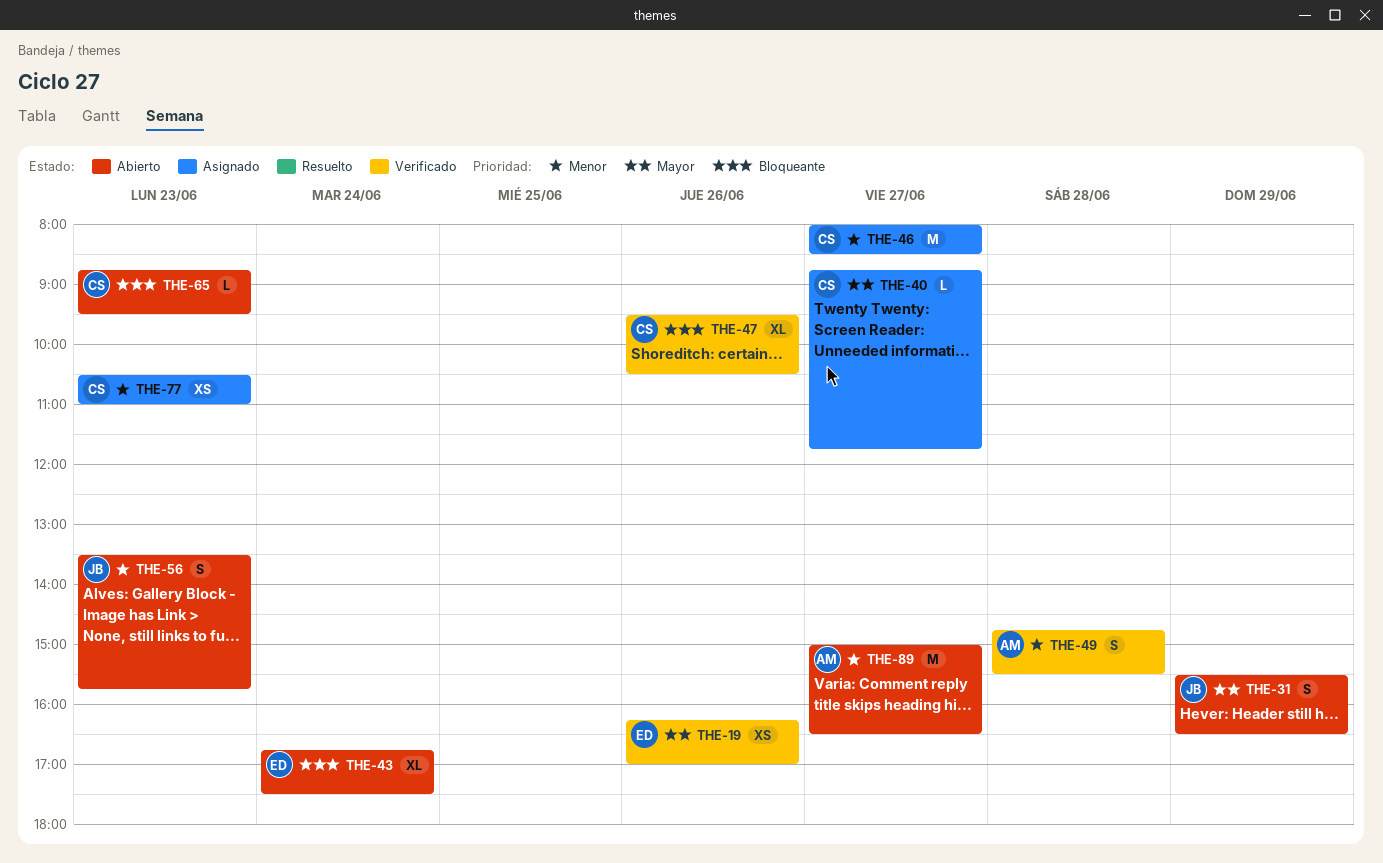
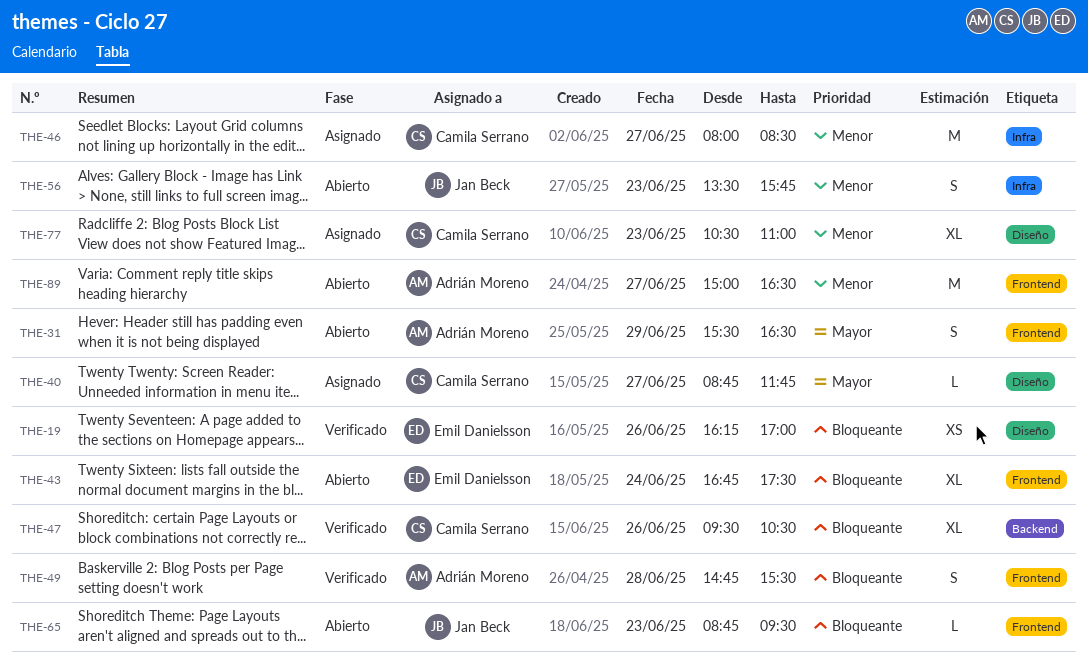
THE-19, priority: Mayor -> Bloqueante
THE-31, owner: Jan Beck -> Adrián Moreno
THE-49, priority: Menor -> Bloqueante
THE-65, owner: Camila Serrano -> Jan Beck
THE-77, estimate: XS -> XL

